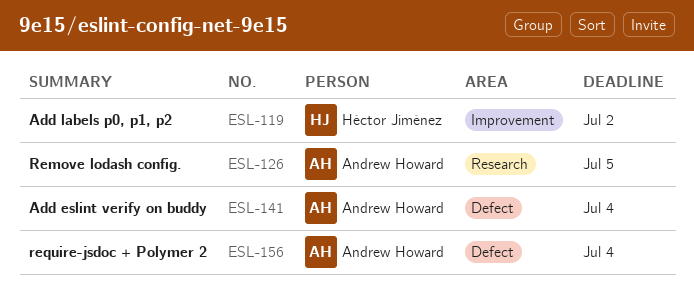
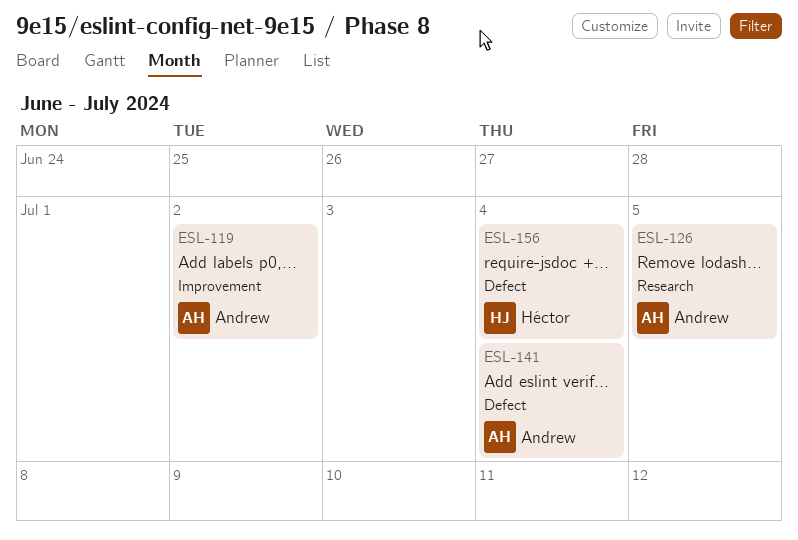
ESL-119, owner: Héctor Jiménez -> Andrew Howard
ESL-156, owner: Andrew Howard -> Héctor Jiménez

